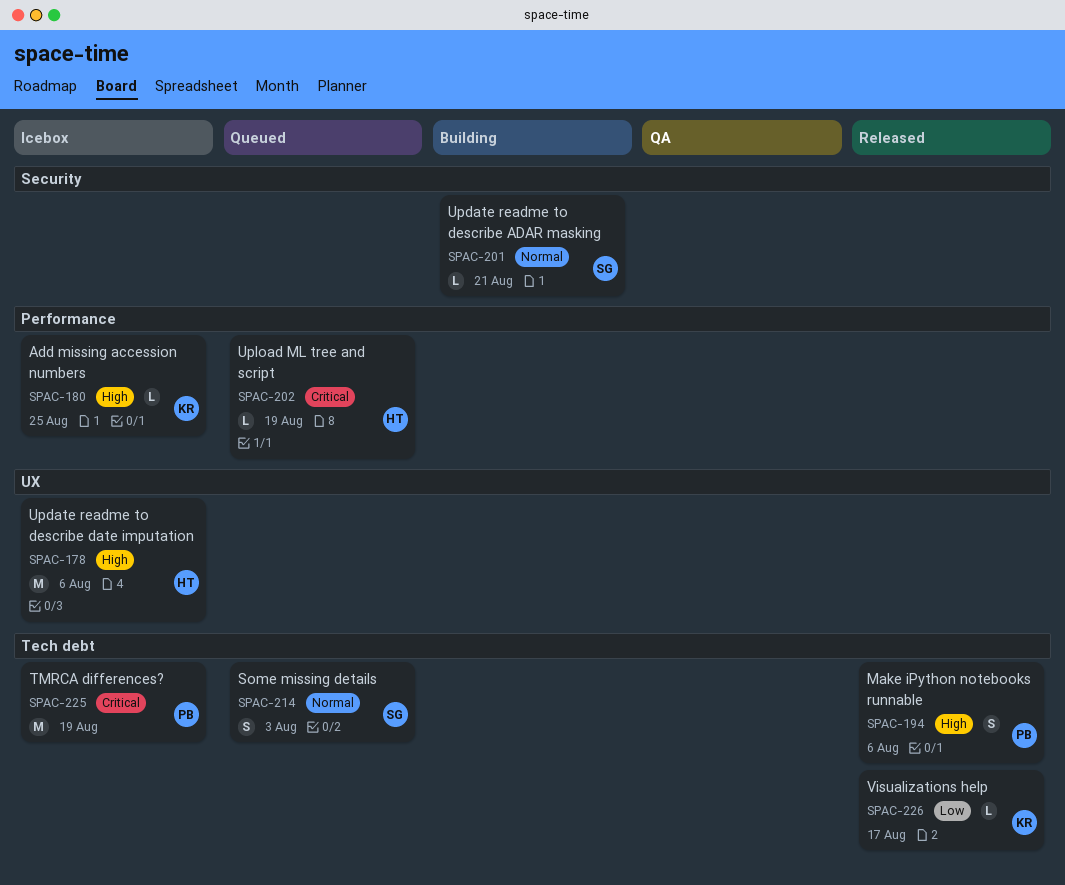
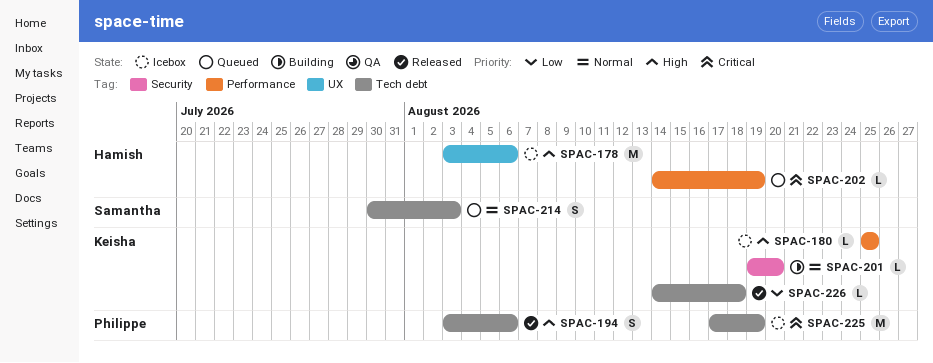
SPAC-201, owner: Samantha -> Keisha
SPAC-201, due: Aug 21 -> Aug 20
SPAC-226, due: Aug 17 -> Aug 18

